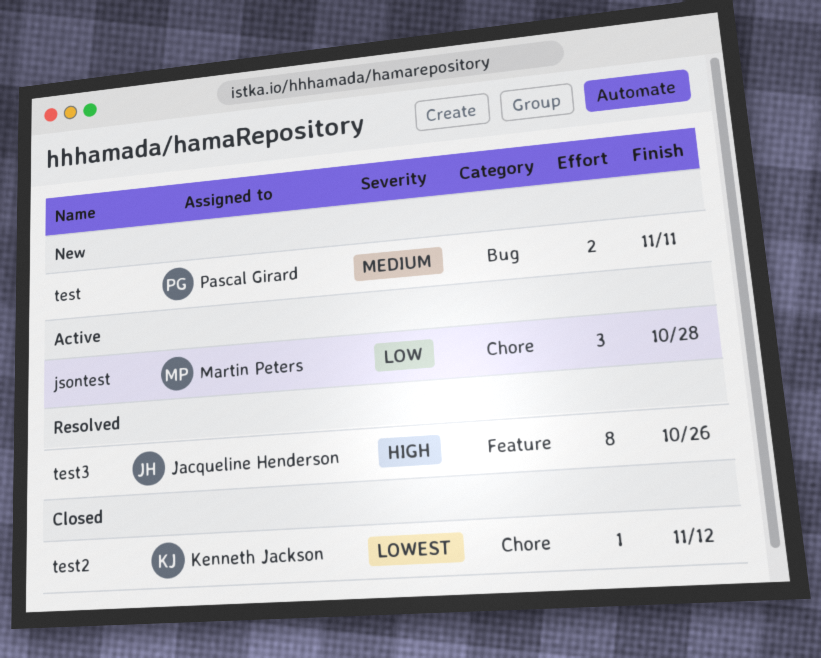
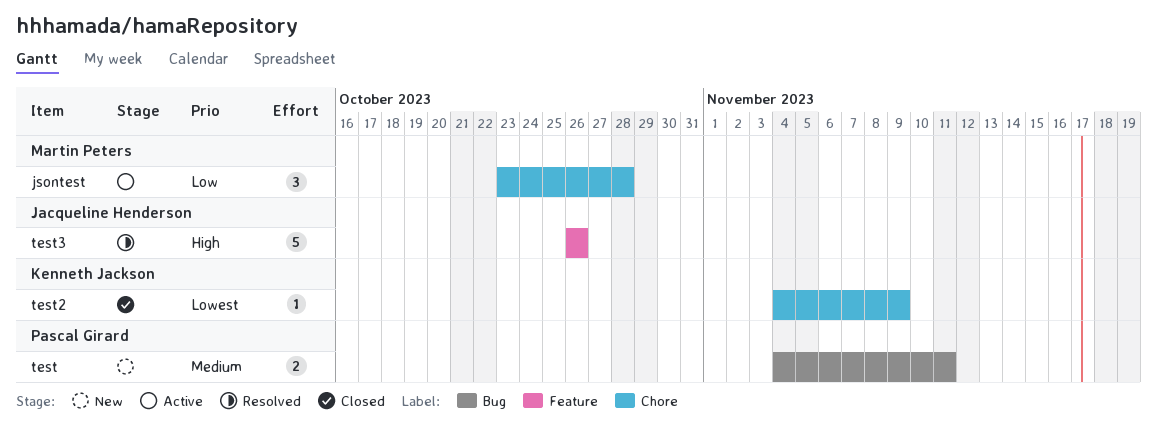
test2, due: Nov 12 -> Nov 9
test3, estimate: 8 -> 5

